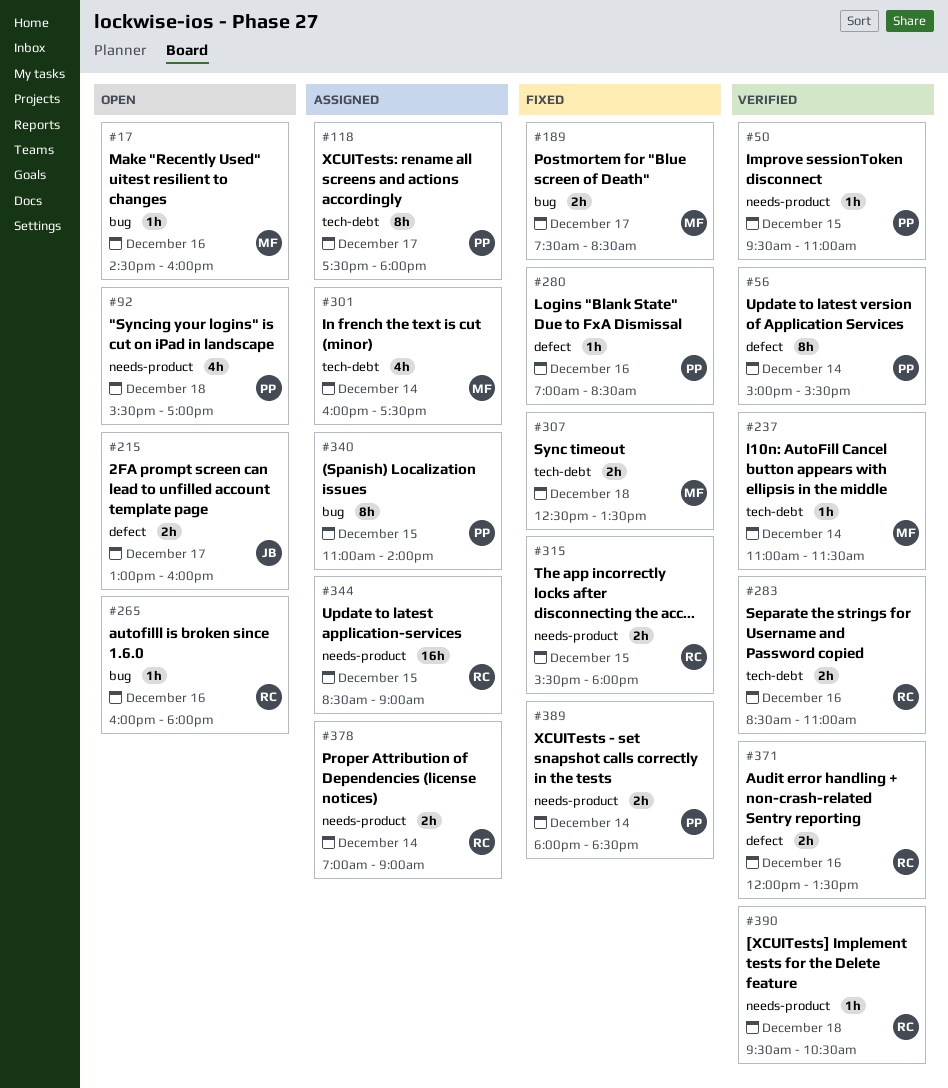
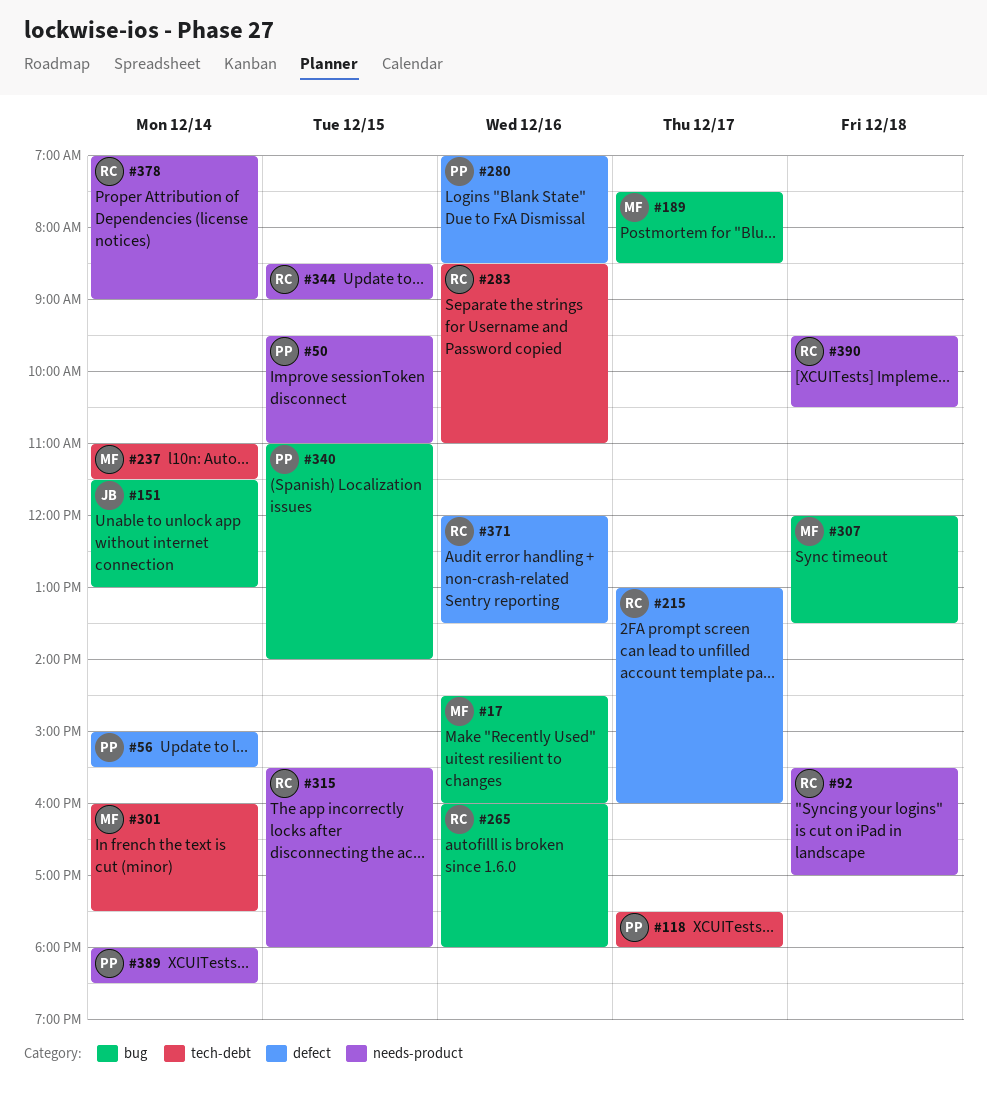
#92, owner: PP -> RC
#151: none -> present
#215, owner: JB -> RC
#307, label: tech-debt -> bug
#307, begins: 12:30 -> 12:00

